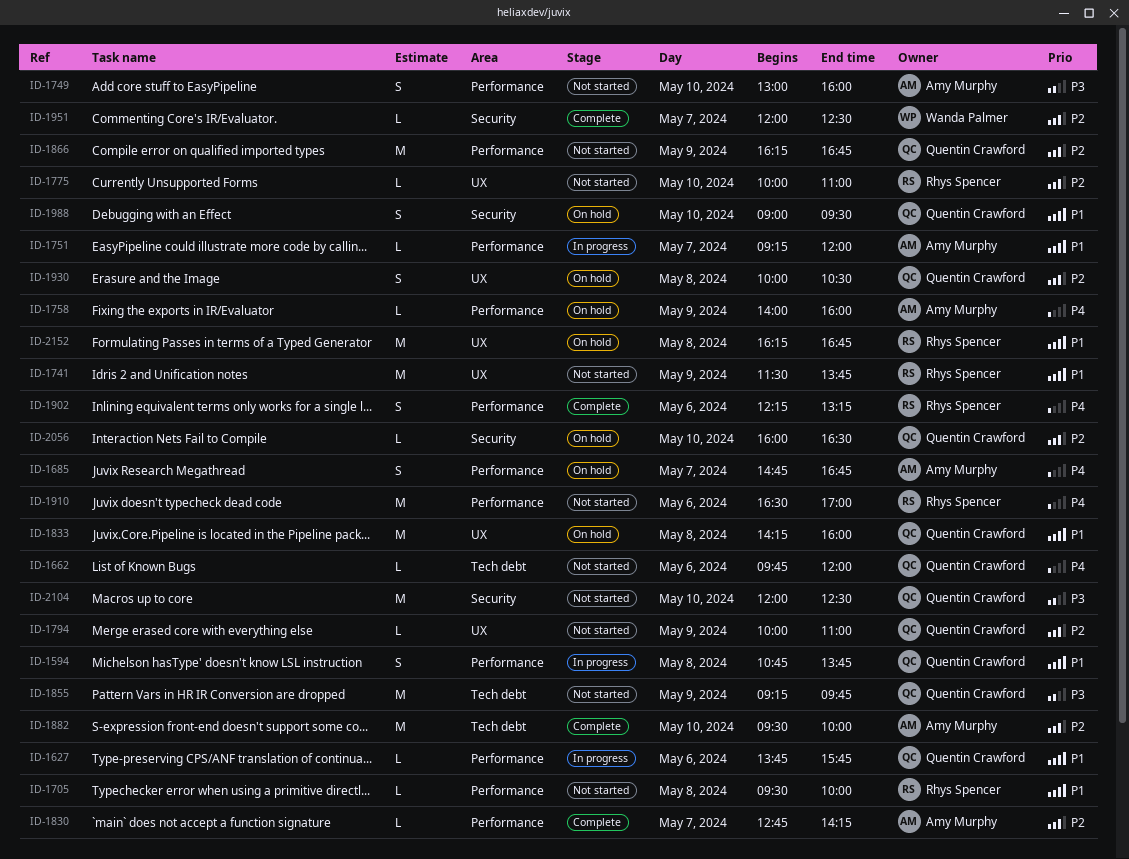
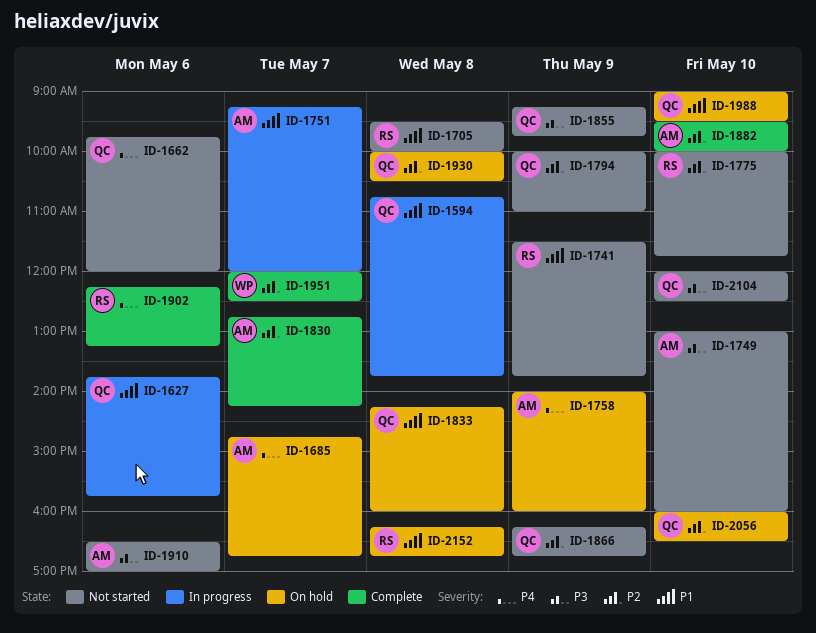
ID-1775, ends: 11:00 -> 11:45
ID-1910, owner: Rhys Spencer -> Amy Murphy
ID-1910, priority: P4 -> P3

